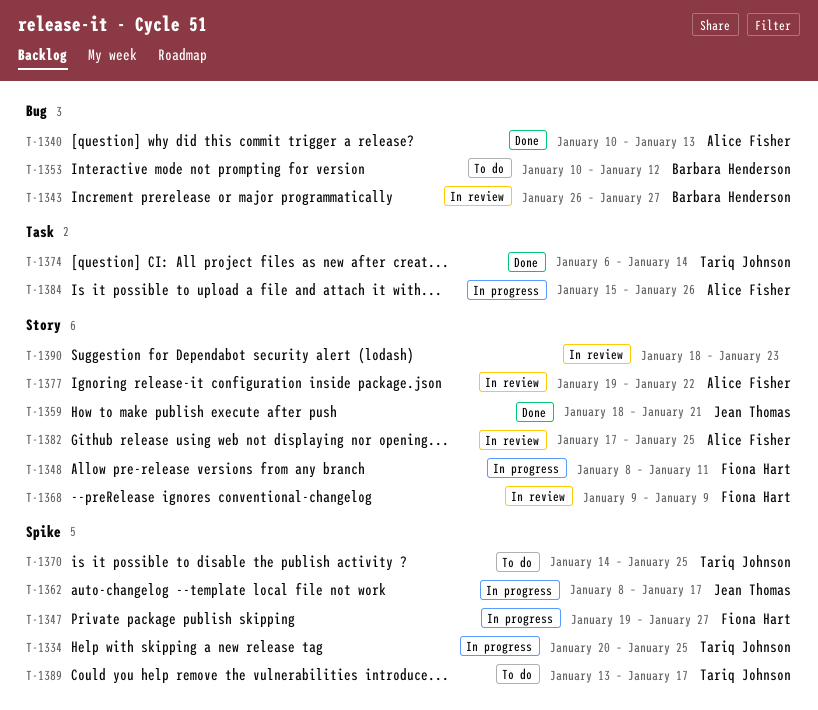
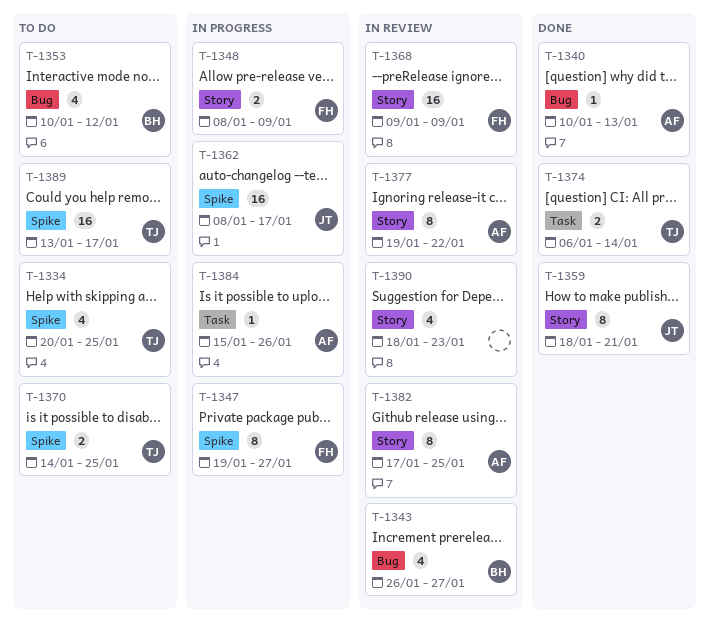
T-1334, status: In progress -> To do
T-1348, due: Jan 11 -> Jan 9

